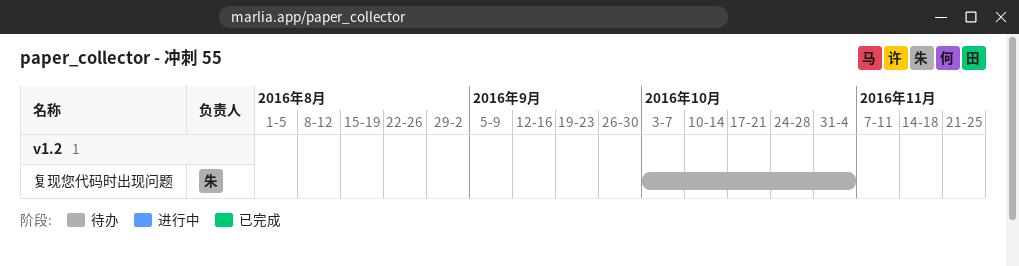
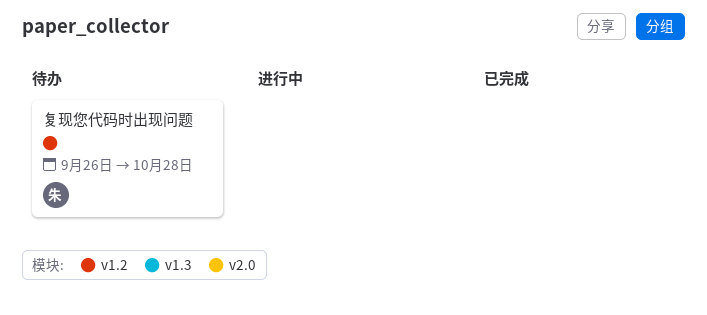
复现您代码时出现问题, start: Oct 3 -> Sep 26
复现您代码时出现问题, due: Nov 4 -> Oct 28

